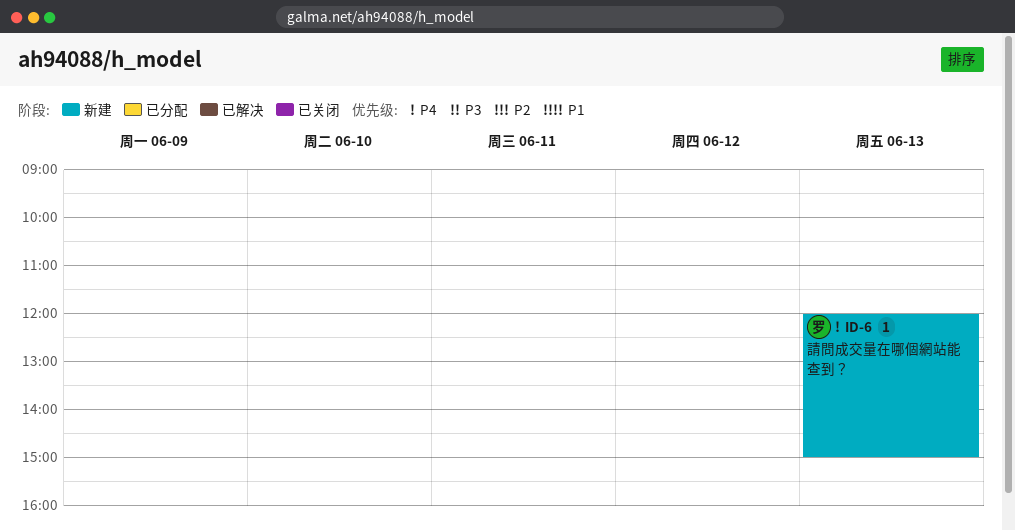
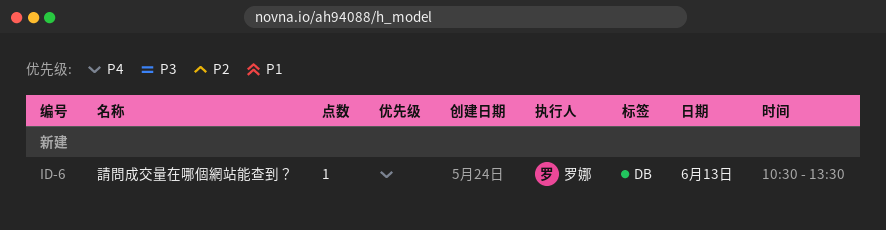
ID-6, begins: 12:00 -> 10:30
ID-6, ends: 15:00 -> 13:30

